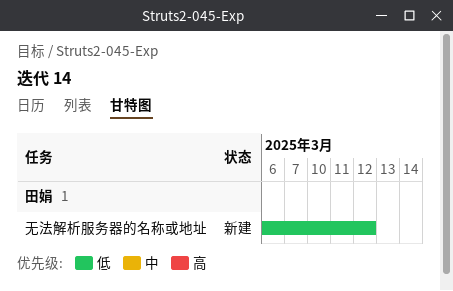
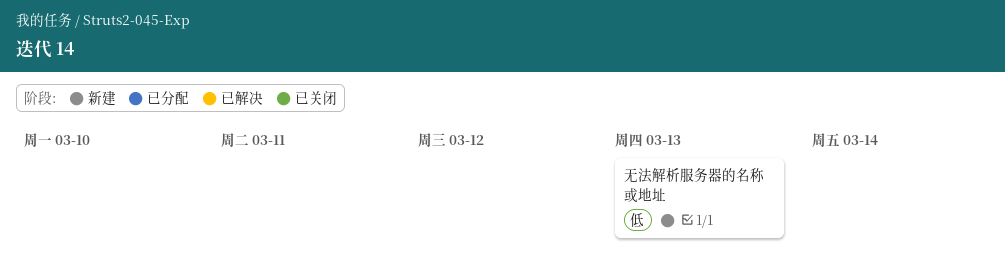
无法解析服务器的名称或地址, due: Mar 12 -> Mar 13

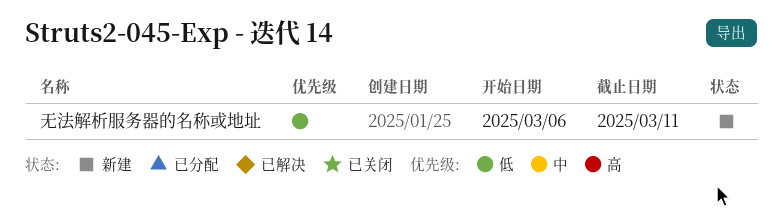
无法解析服务器的名称或地址, due: Mar 13 -> Mar 11

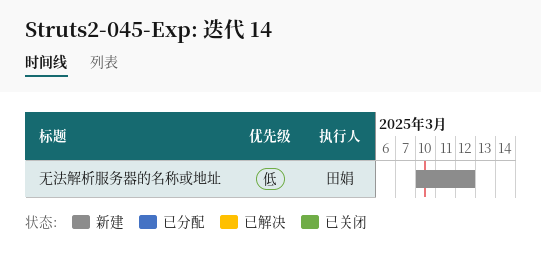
无法解析服务器的名称或地址, start: Mar 6 -> Mar 10
无法解析服务器的名称或地址, due: Mar 11 -> Mar 12

